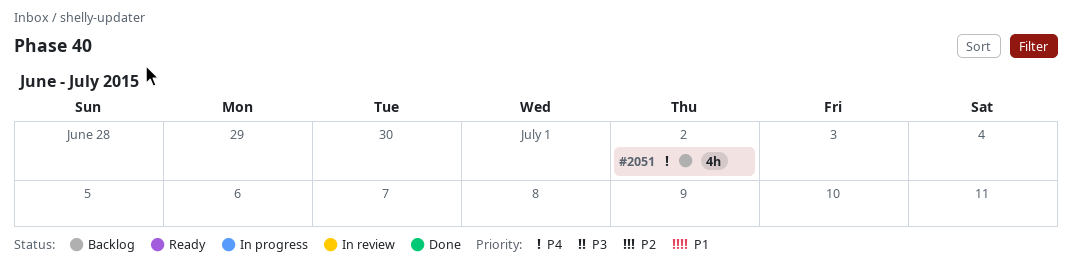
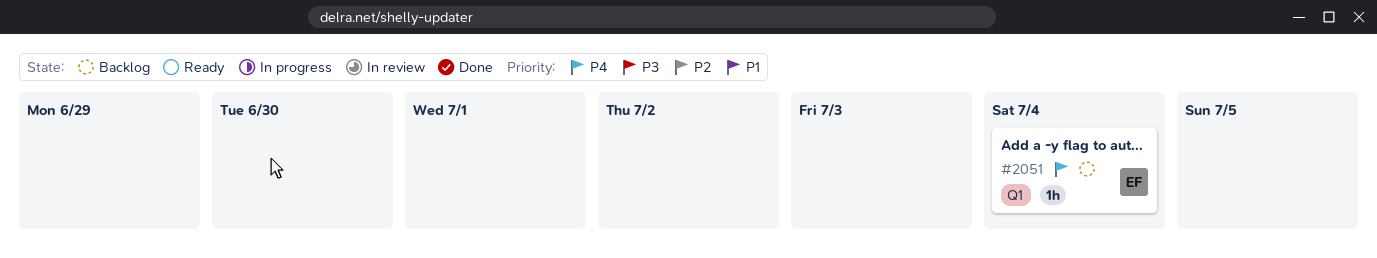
#2051, estimate: 4h -> 1h
#2051, due: Jul 2 -> Jul 4

